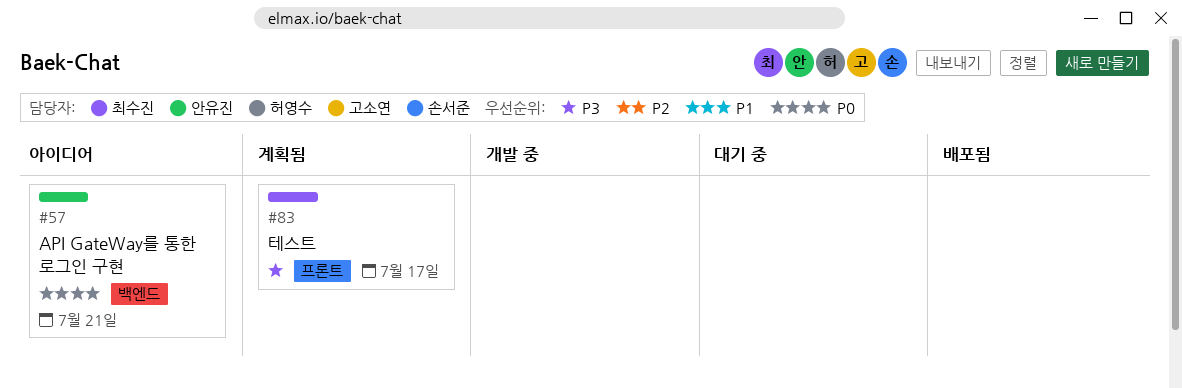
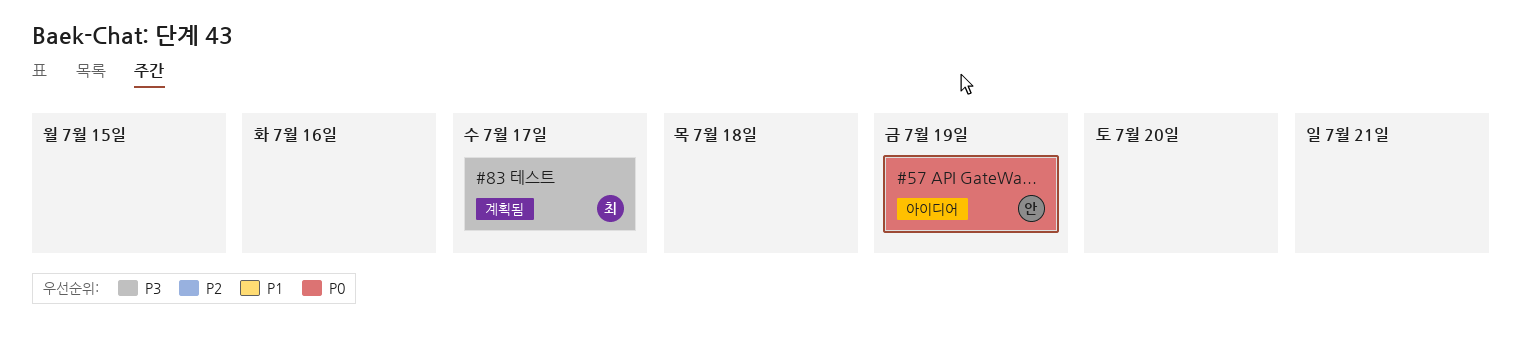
#57, due: Jul 21 -> Jul 19

